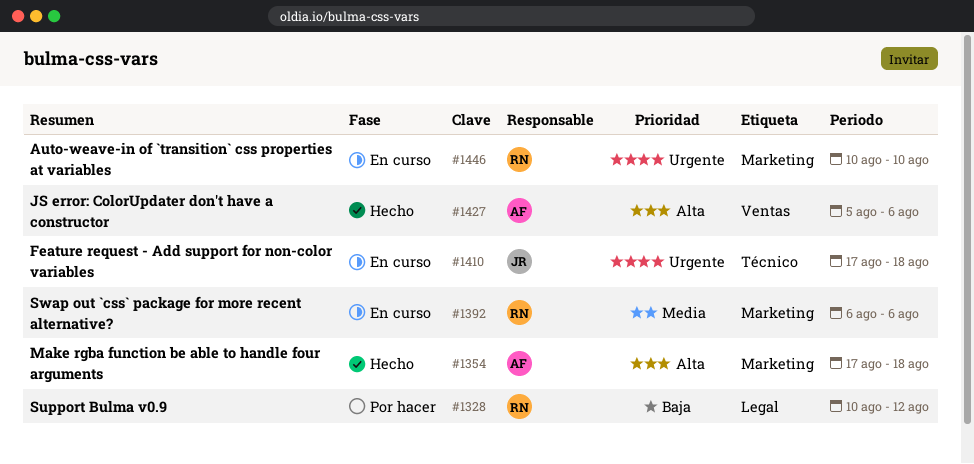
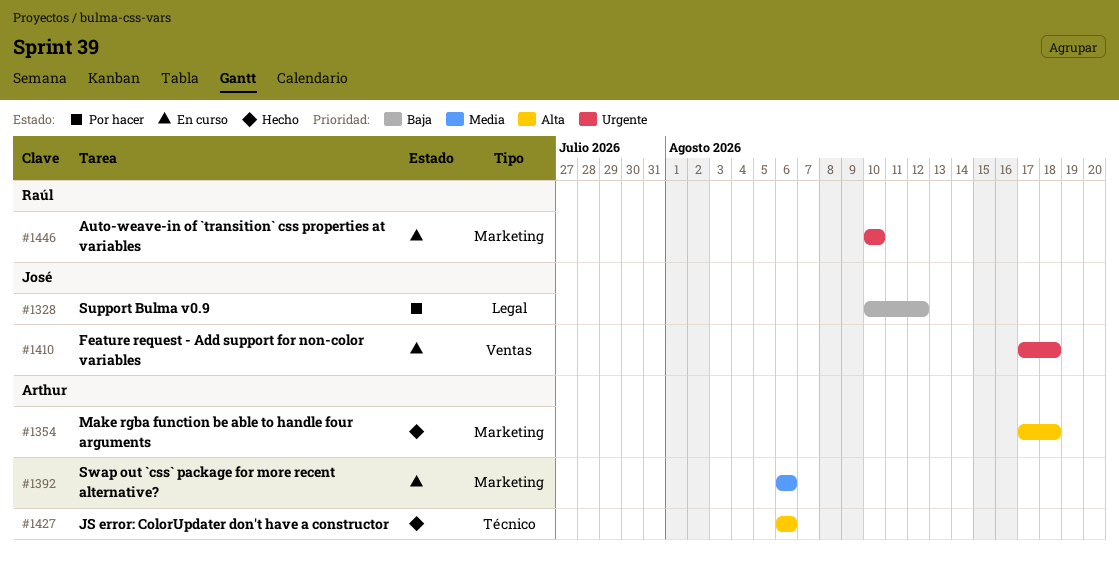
#1328, owner: Raúl -> José
#1392, owner: Raúl -> Arthur
#1410, label: Técnico -> Ventas
#1427, label: Ventas -> Técnico
#1427, start: Aug 5 -> Aug 6

